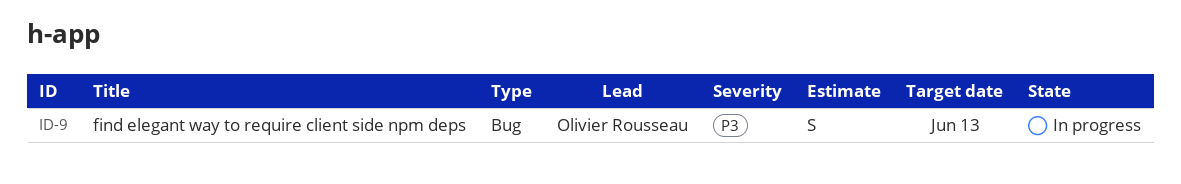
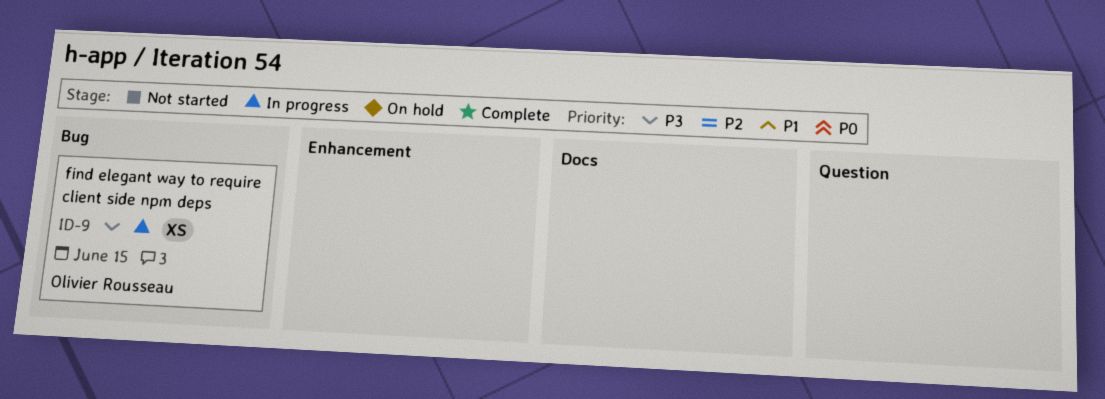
ID-9, estimate: S -> XS
ID-9, due: Jun 13 -> Jun 15

